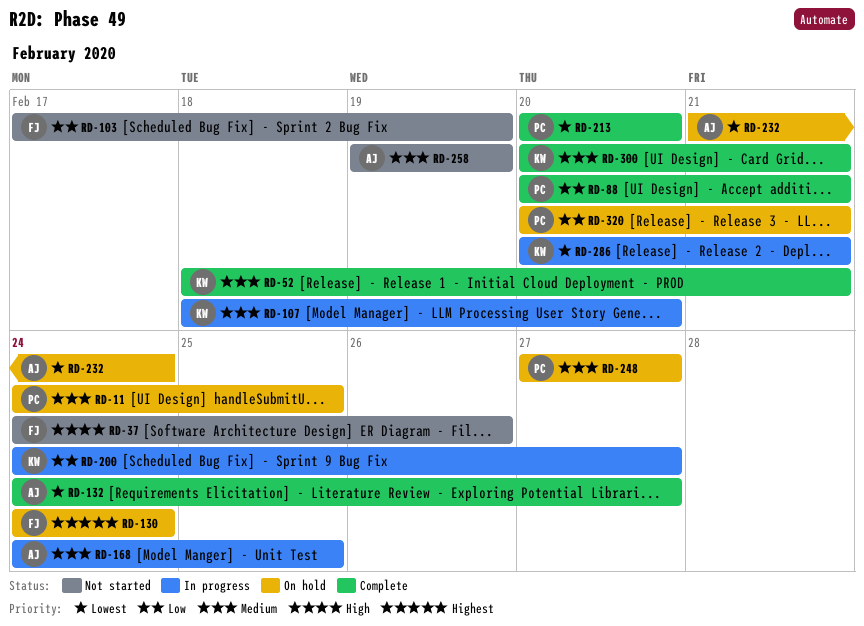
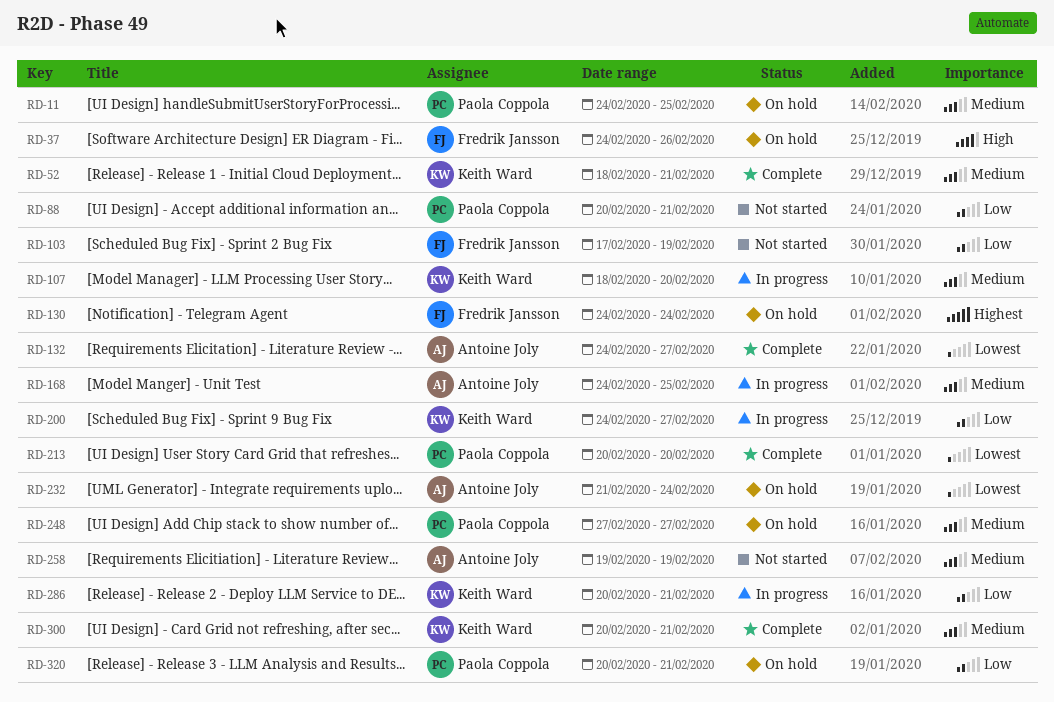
RD-37, status: Not started -> On hold
RD-88, status: Complete -> Not started
RD-286, priority: Lowest -> Low

